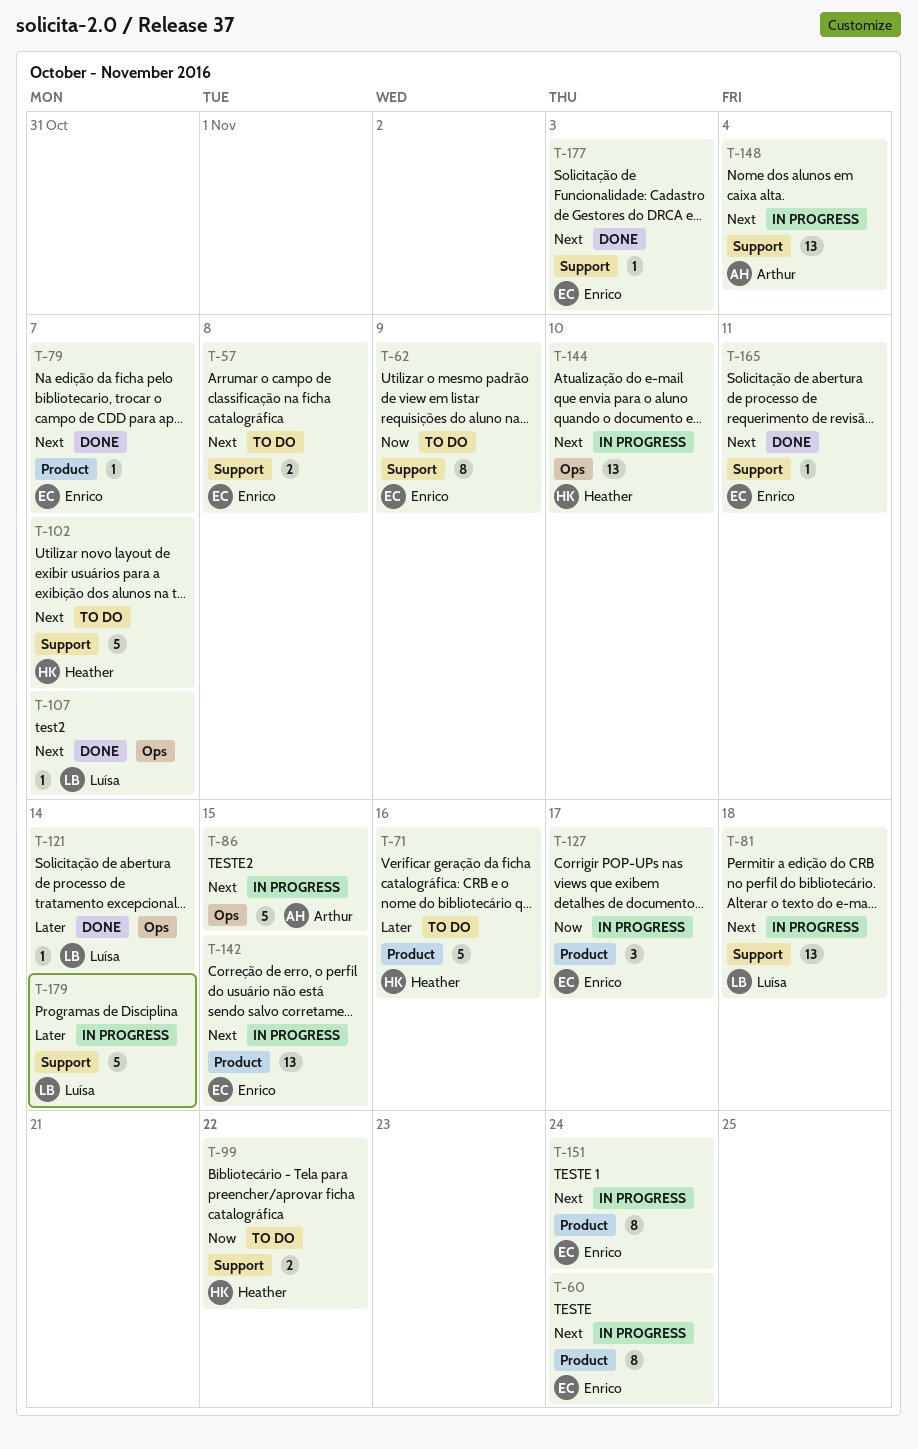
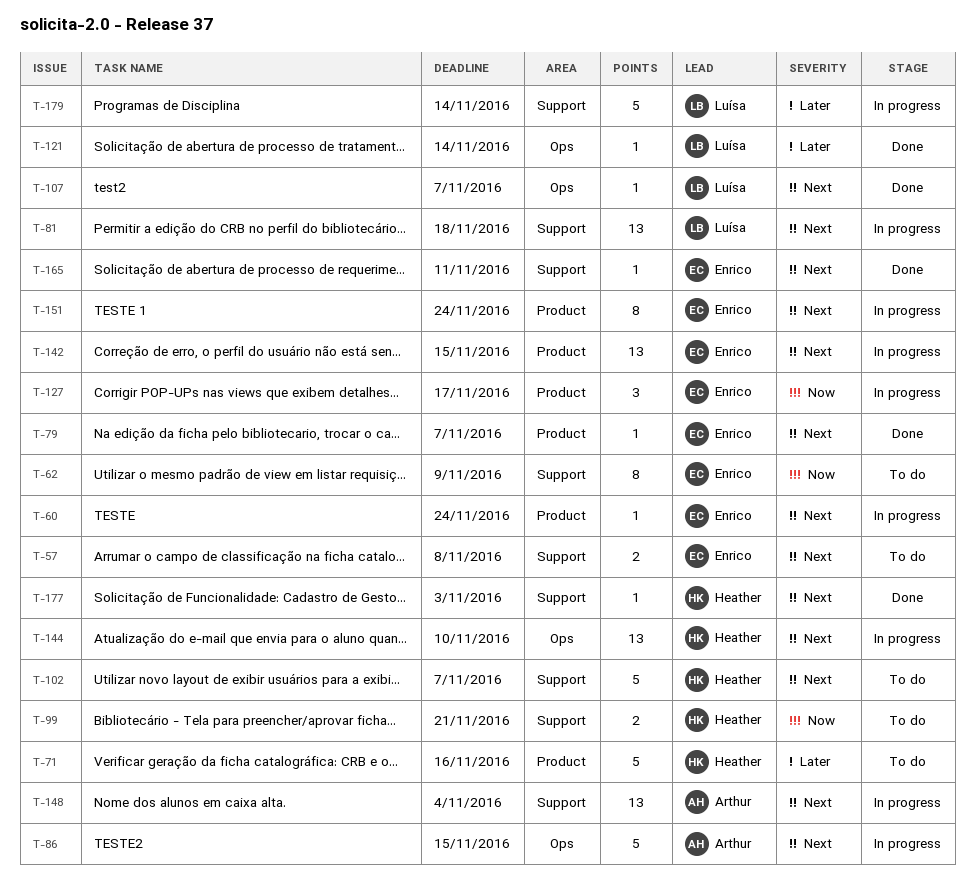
T-60, estimate: 8 -> 1
T-99, due: Nov 22 -> Nov 21
T-177, owner: Enrico -> Heather

